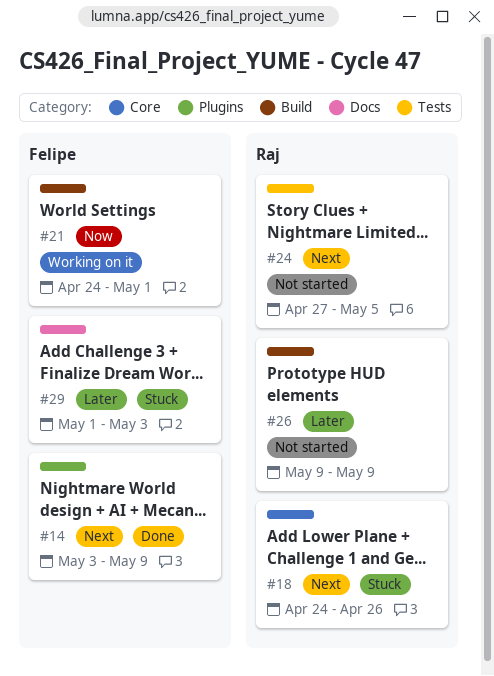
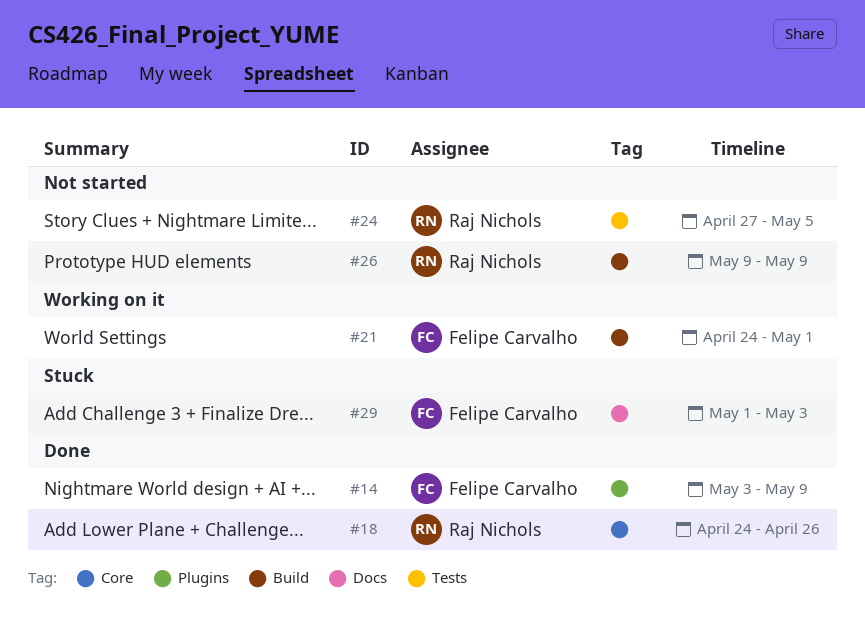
#18, status: Stuck -> Done

